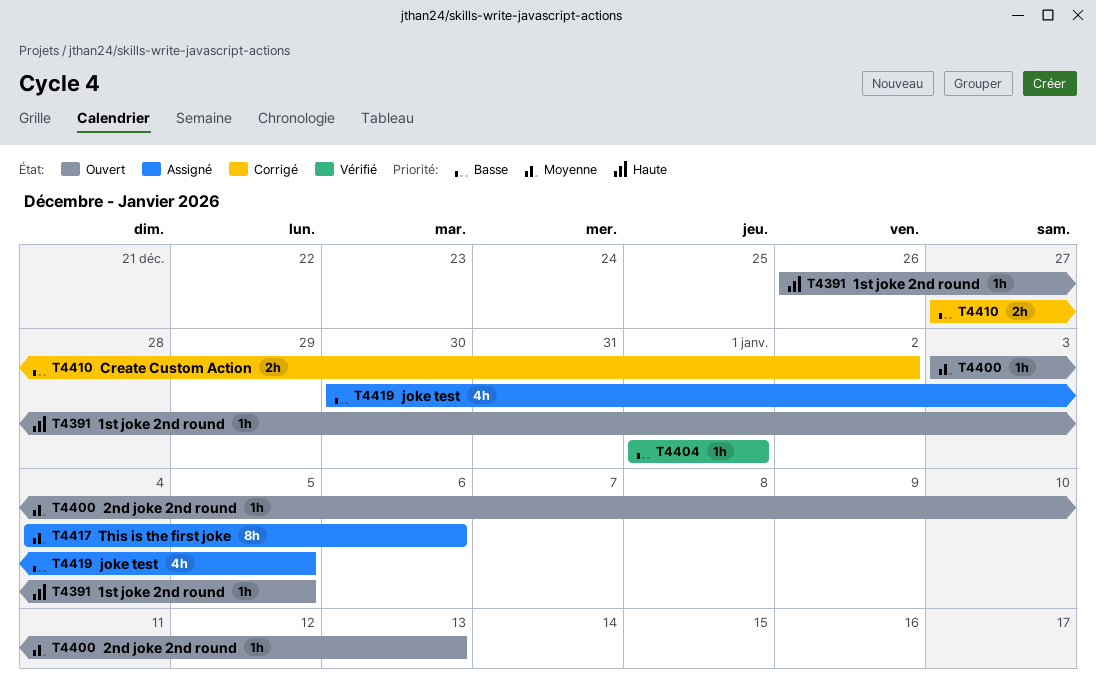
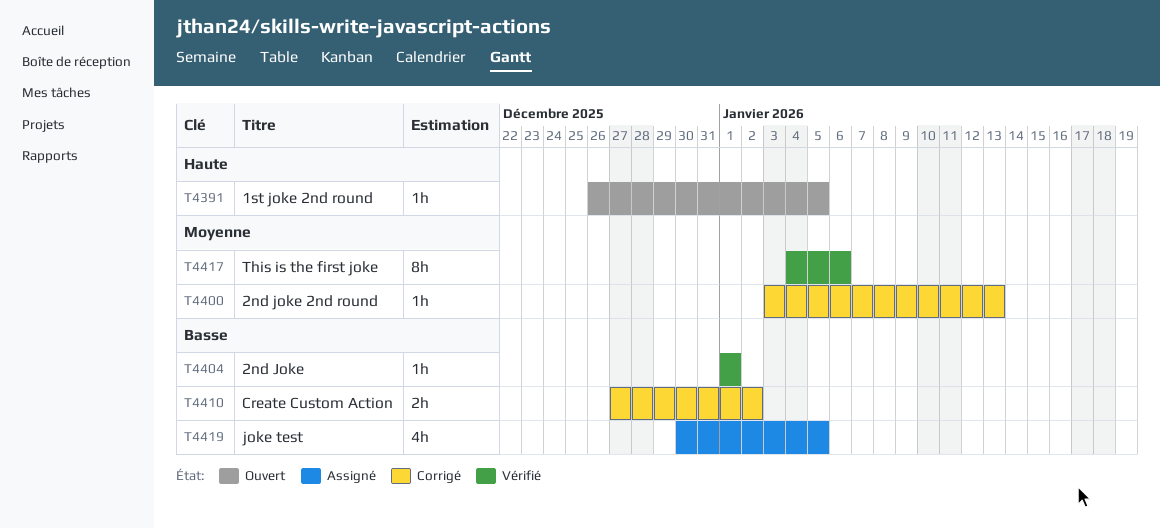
T4400, status: Ouvert -> Corrigé
T4417, status: Assigné -> Vérifié

